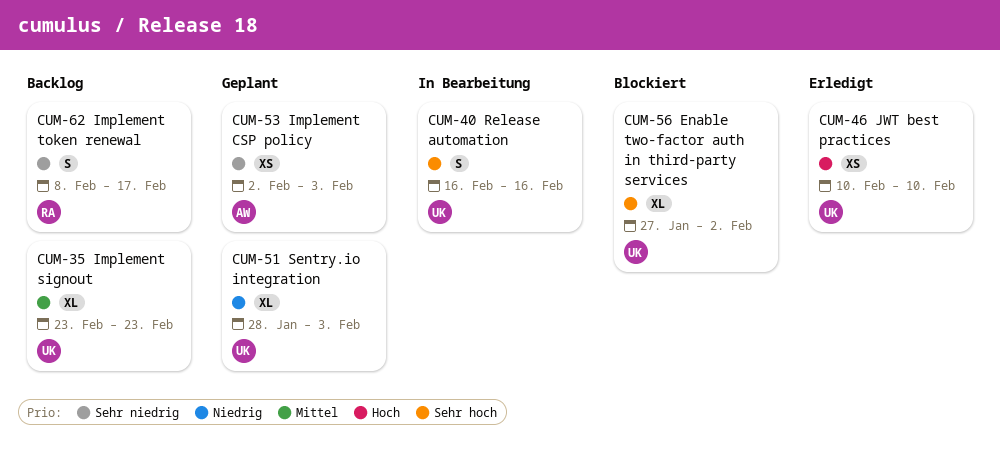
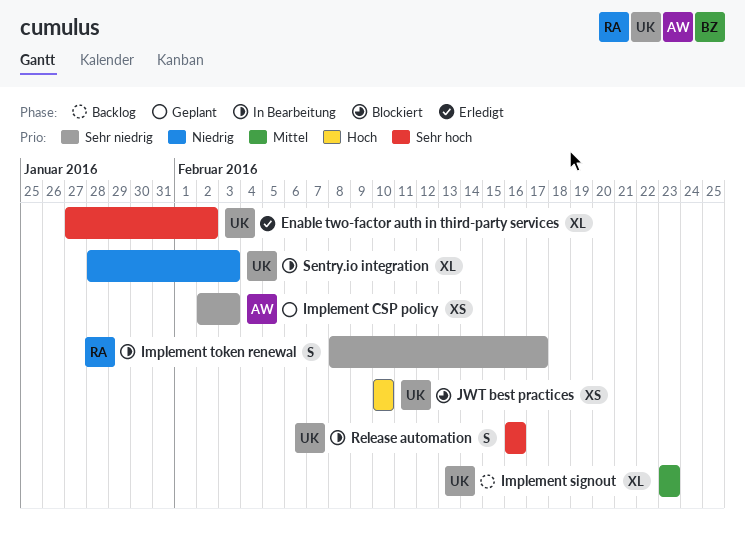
Enable two-factor auth in third-party services, status: Blockiert -> Erledigt
Implement token renewal, status: Backlog -> In Bearbeitung
JWT best practices, status: Erledigt -> Blockiert
Sentry.io integration, status: Geplant -> In Bearbeitung

